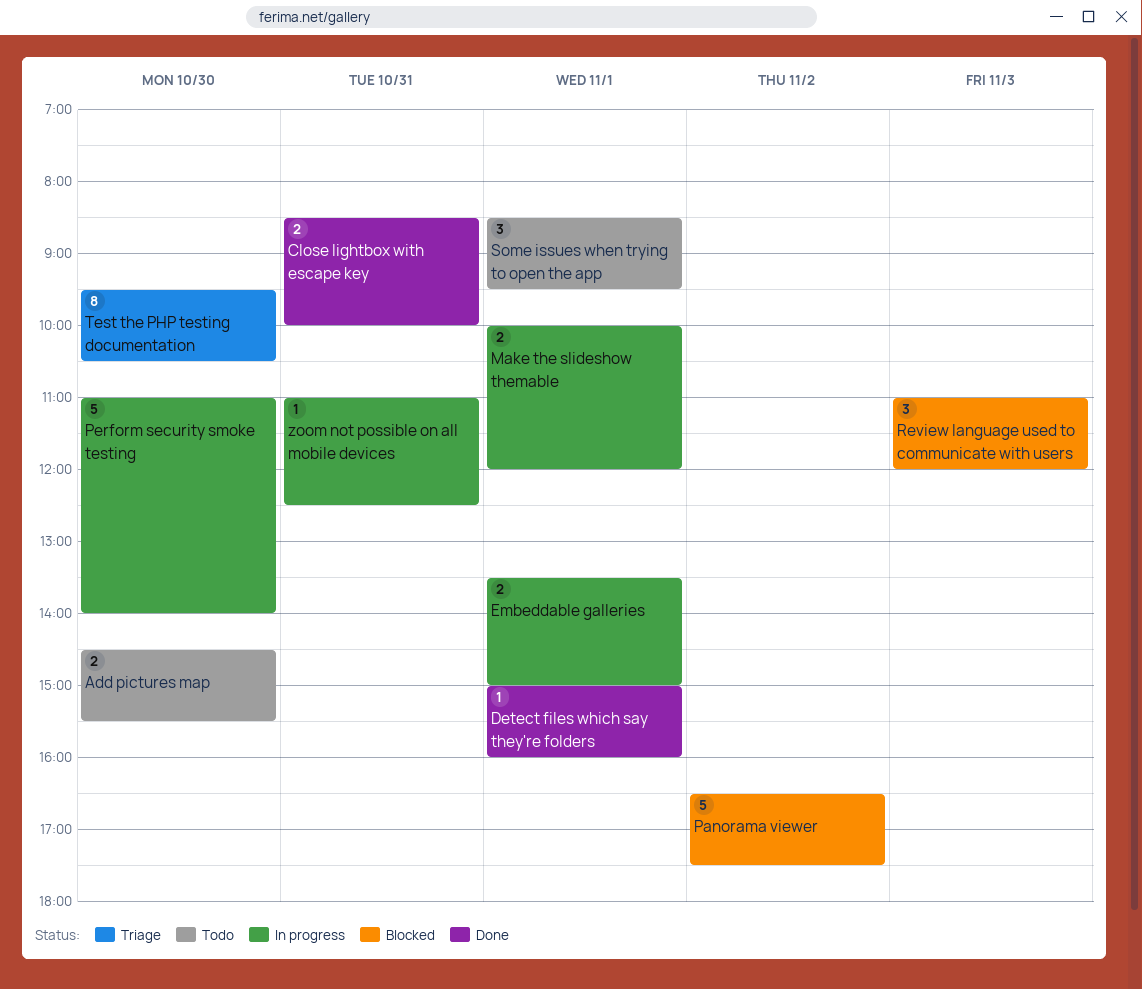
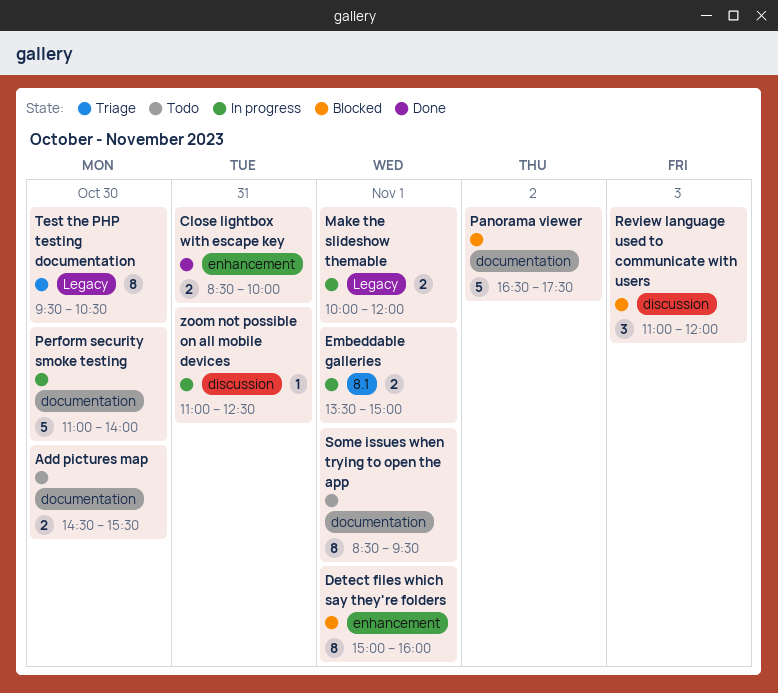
Detect files which say they're folders, status: Done -> Blocked
Detect files which say they're folders, estimate: 1 -> 8
Some issues when trying to open the app, estimate: 3 -> 8

